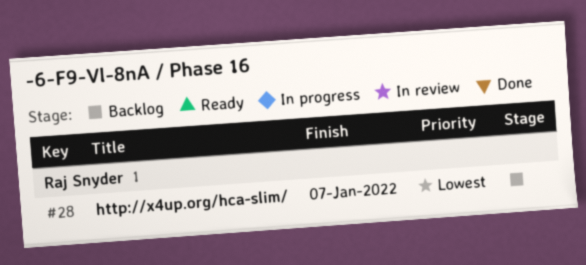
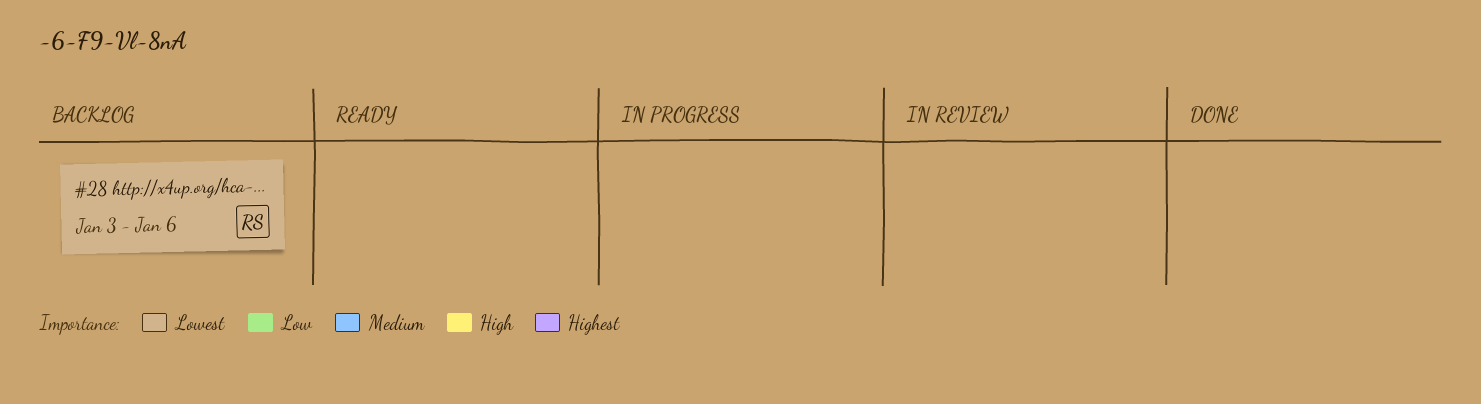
#28, due: Jan 7 -> Jan 6

